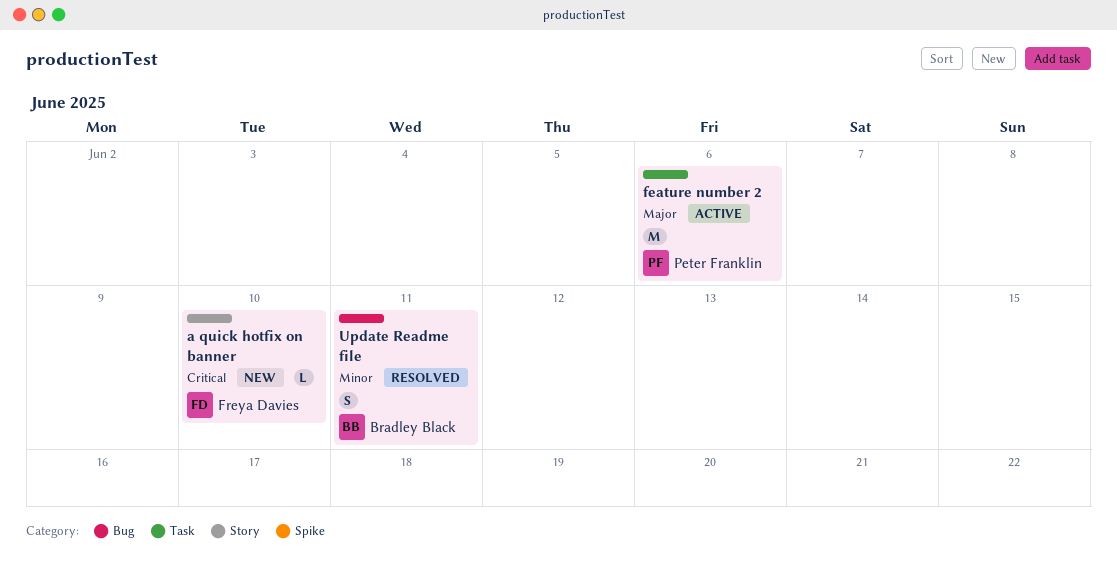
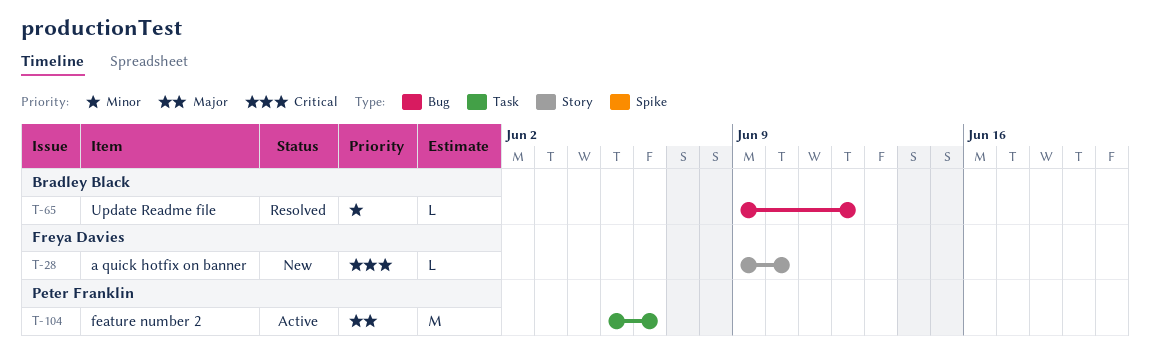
Update Readme file, estimate: S -> L
Update Readme file, due: Jun 11 -> Jun 12

